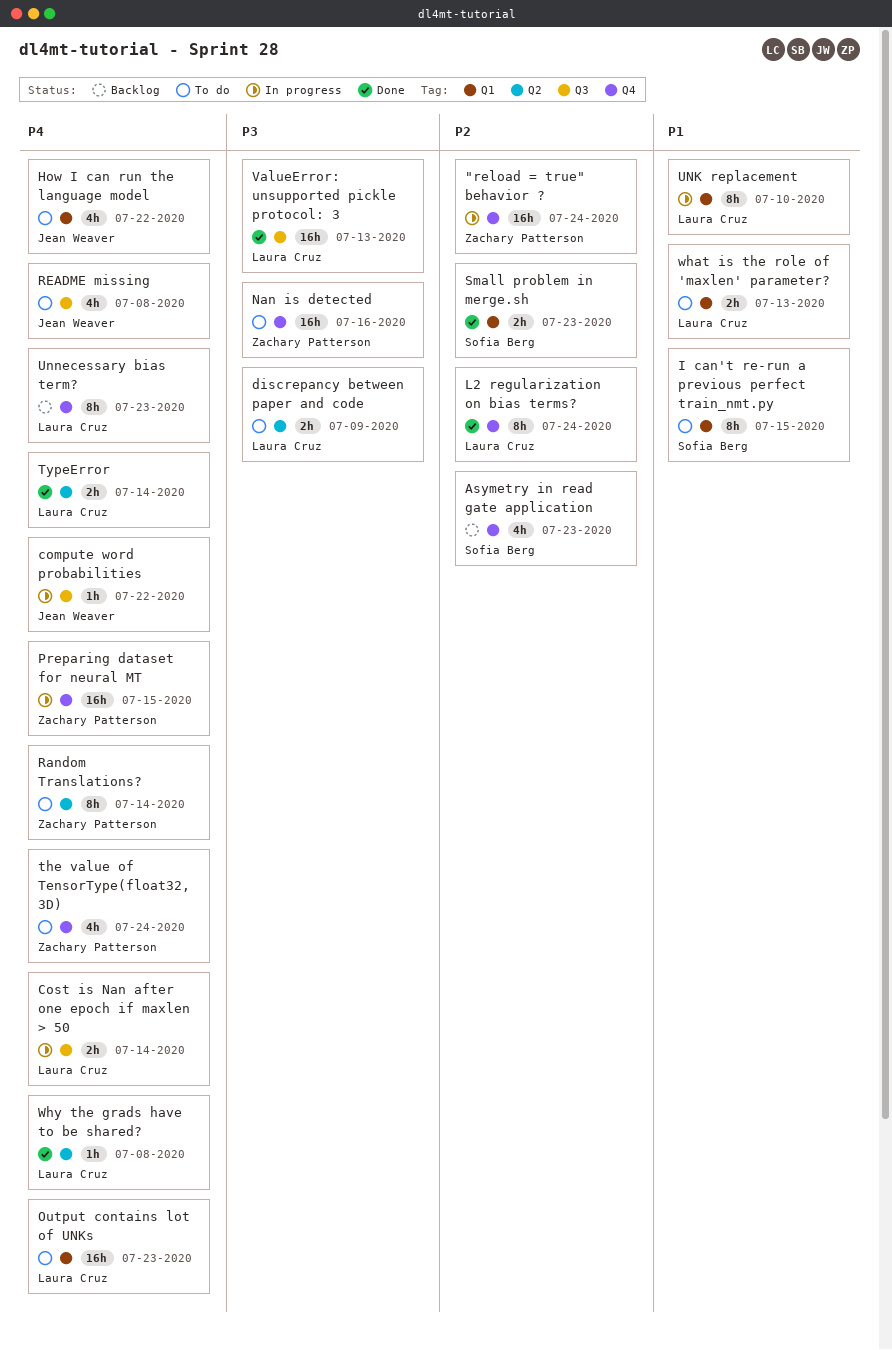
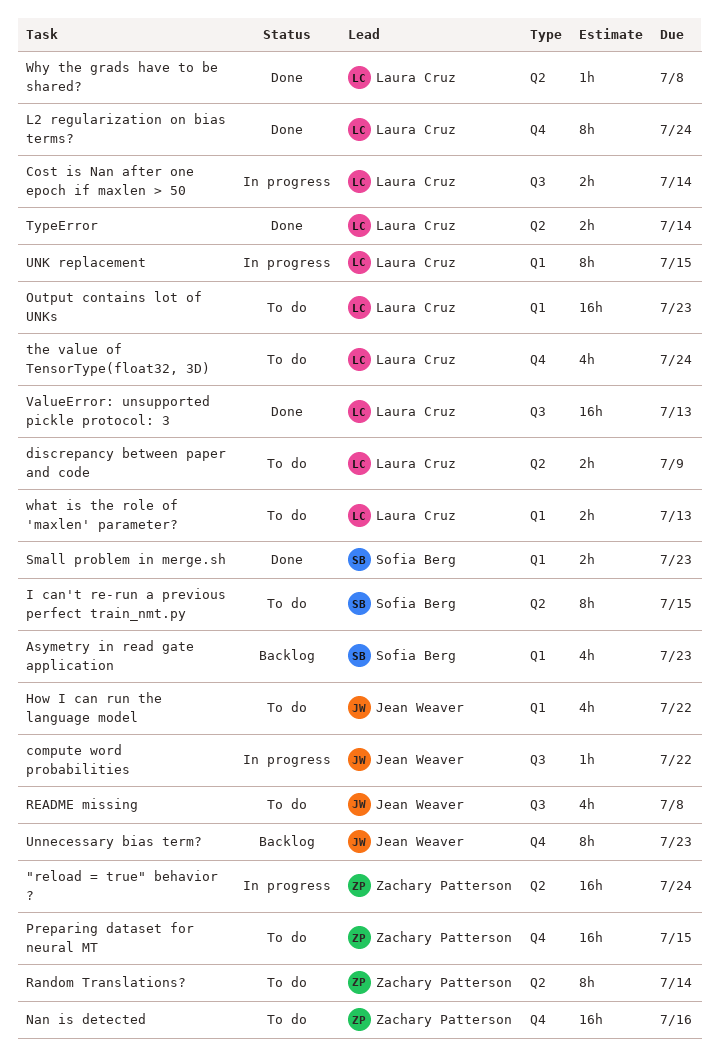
"reload = true" behavior ?, label: Q4 -> Q2
Asymetry in read gate application, label: Q4 -> Q1
I can't re-run a previous perfect train_nmt.py, label: Q1 -> Q2
Preparing dataset for neural MT, status: In progress -> To do
the value of TensorType(float32, 3D), owner: Zachary Patterson -> Laura Cruz
UNK replacement, due: Jul 10 -> Jul 15
Unnecessary bias term?, owner: Laura Cruz -> Jean Weaver

